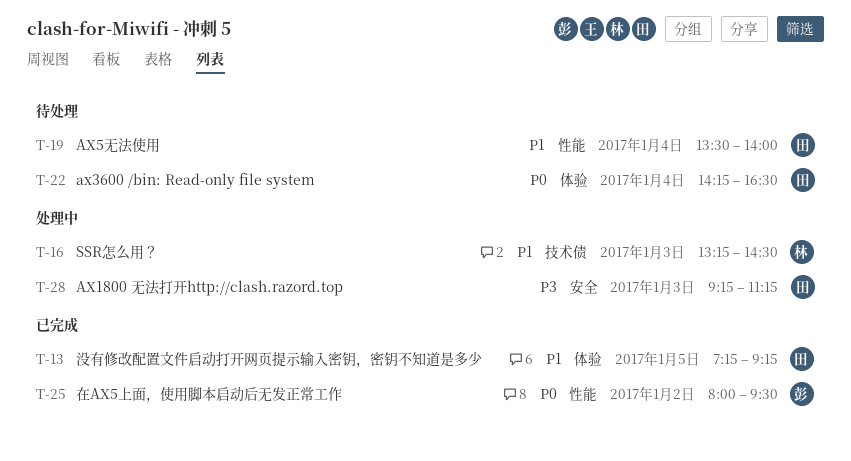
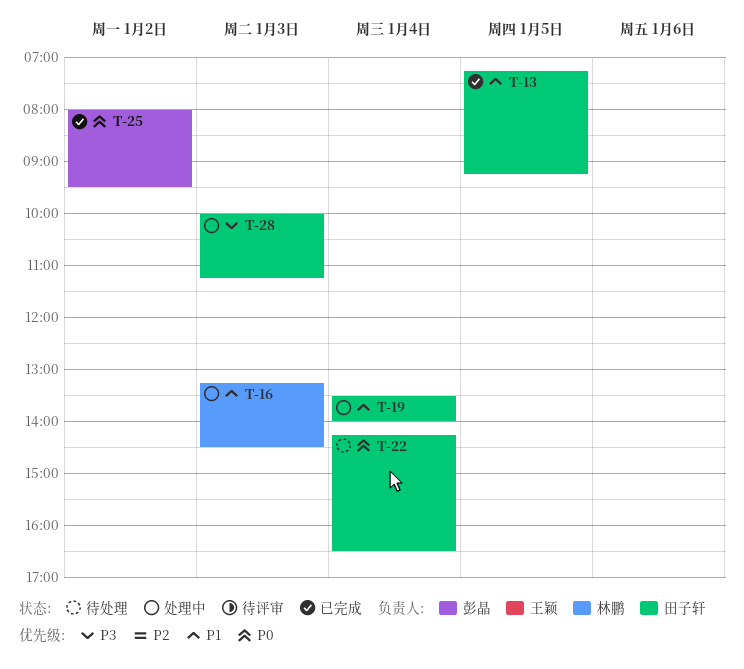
T-19, status: 待处理 -> 处理中
T-28, begins: 09:15 -> 10:00

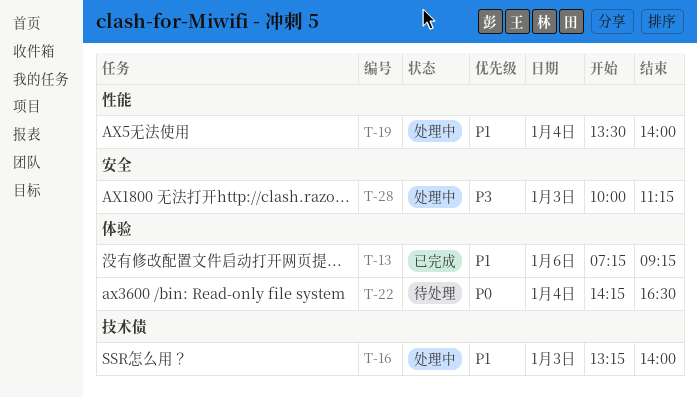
T-13, day: Jan 5 -> Jan 6
T-16, ends: 14:30 -> 14:00
T-25: present -> none

